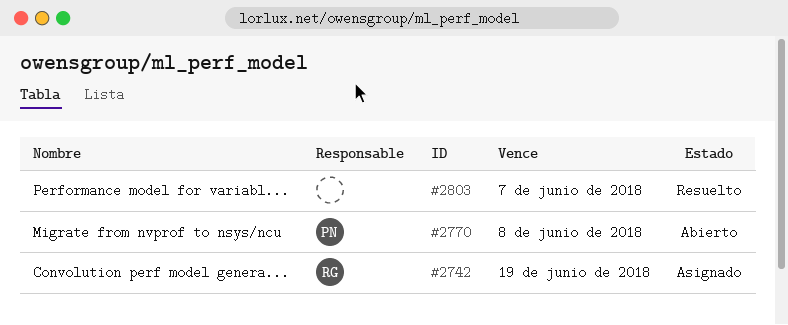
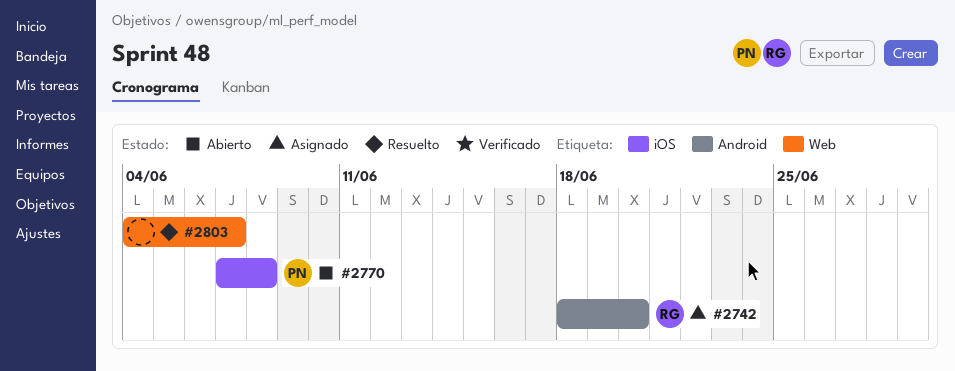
#2742, due: Jun 19 -> Jun 20

